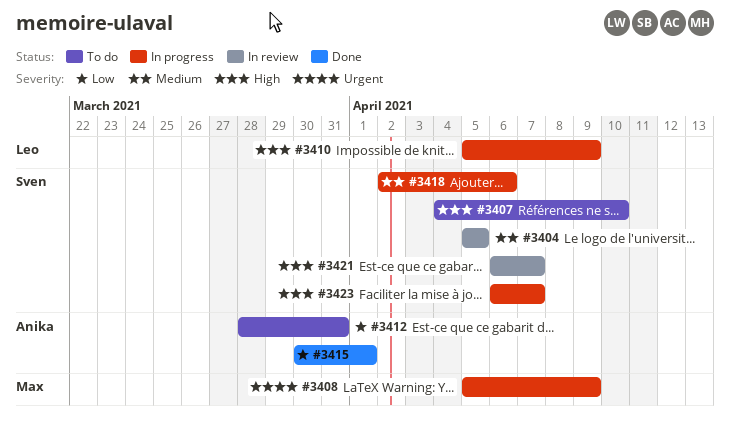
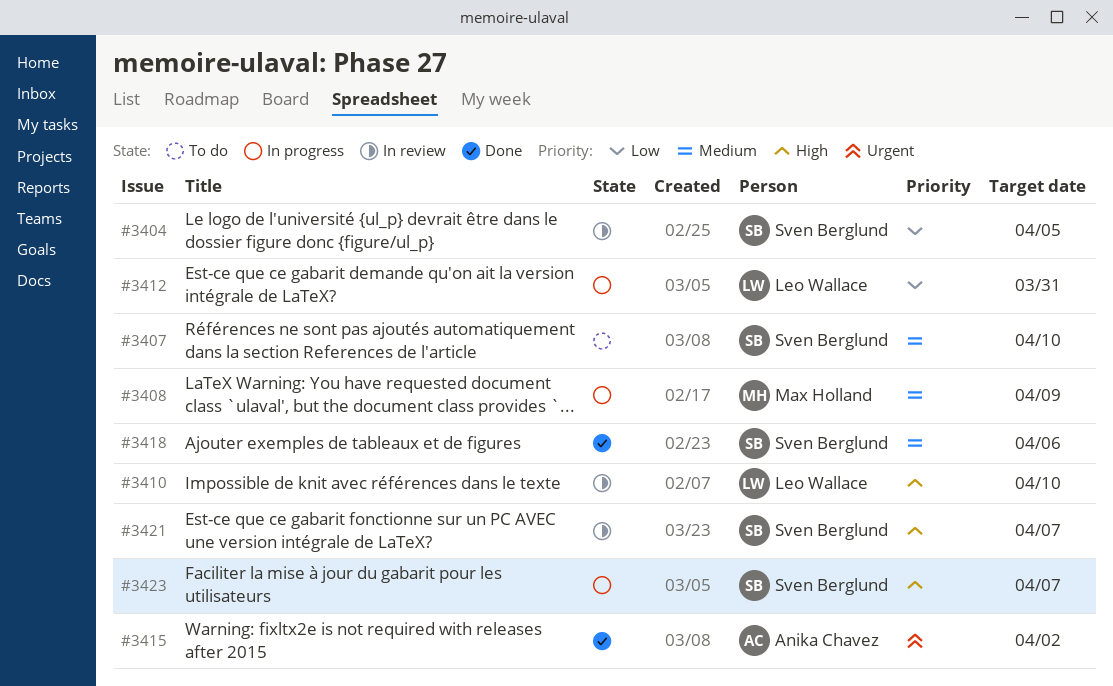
#3404, priority: Medium -> Low
#3407, priority: High -> Medium
#3408, priority: Urgent -> Medium
#3410, status: In progress -> In review
#3410, due: Apr 9 -> Apr 10
#3412, status: To do -> In progress
#3412, owner: Anika Chavez -> Leo Wallace
#3415, priority: Low -> Urgent
#3415, due: Apr 1 -> Apr 2
#3418, status: In progress -> Done

